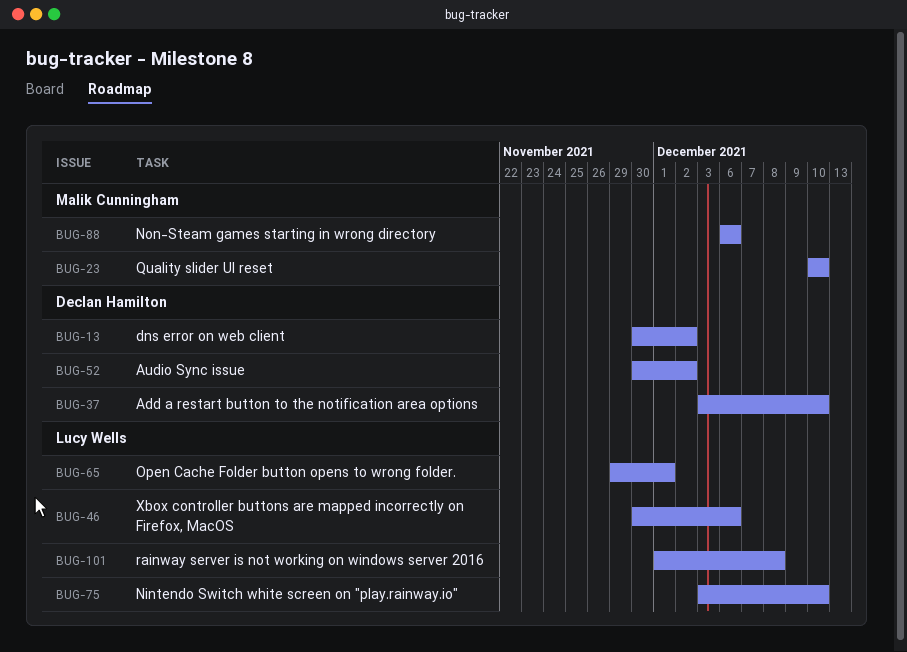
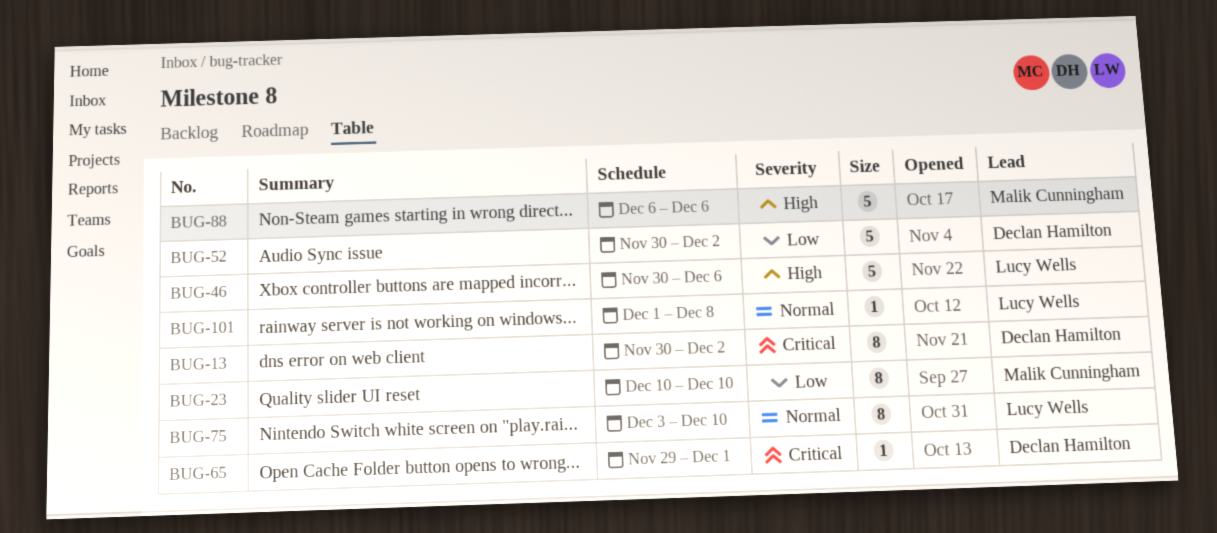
BUG-37: present -> none
BUG-65, owner: Lucy Wells -> Declan Hamilton

